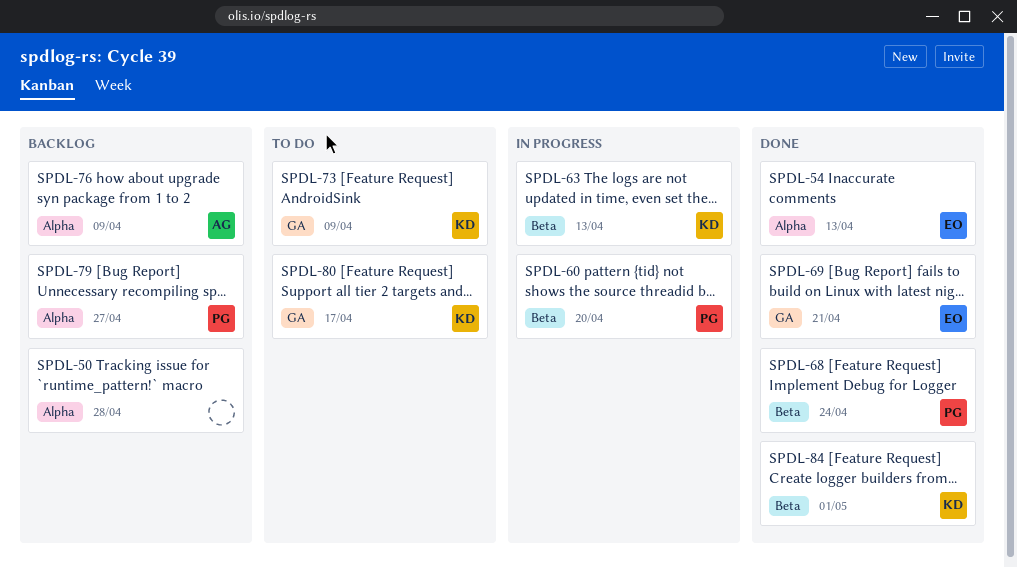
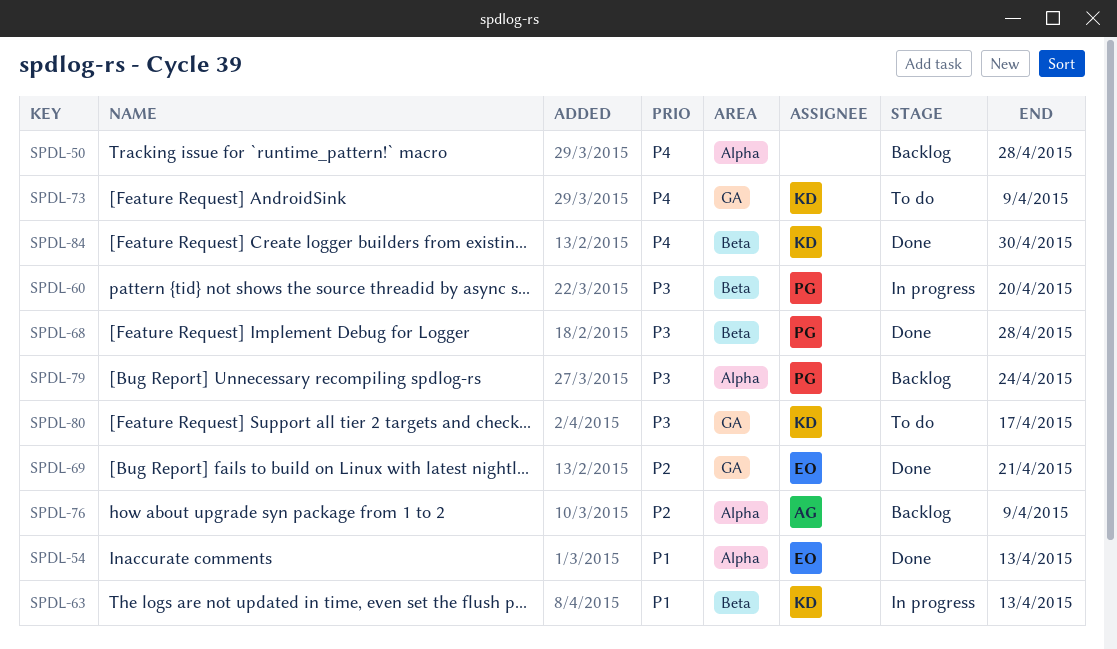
SPDL-68, due: Apr 24 -> Apr 28
SPDL-79, due: Apr 27 -> Apr 24
SPDL-84, due: May 1 -> Apr 30

